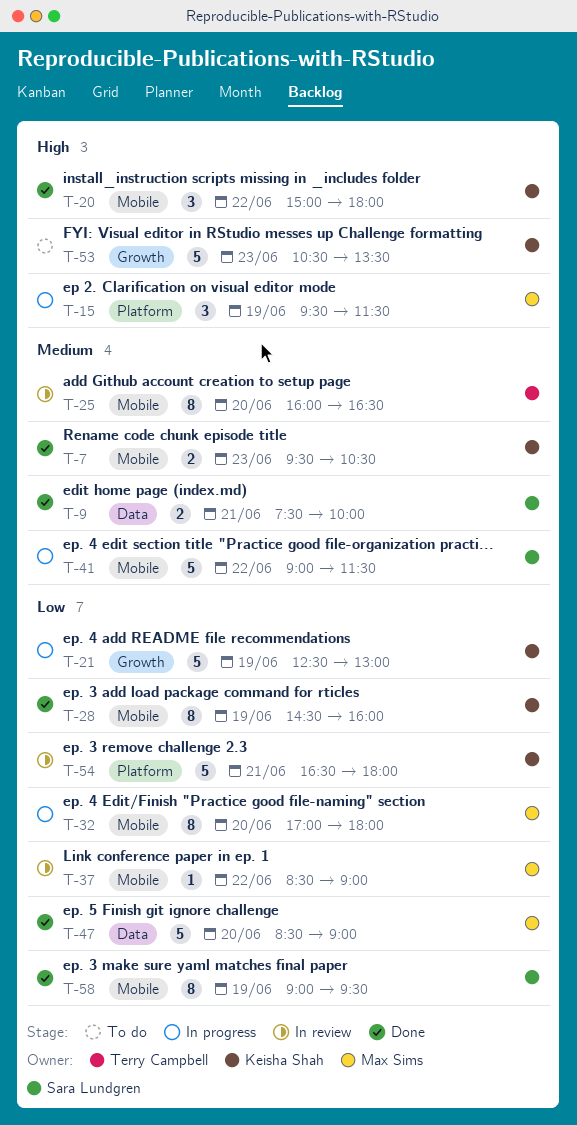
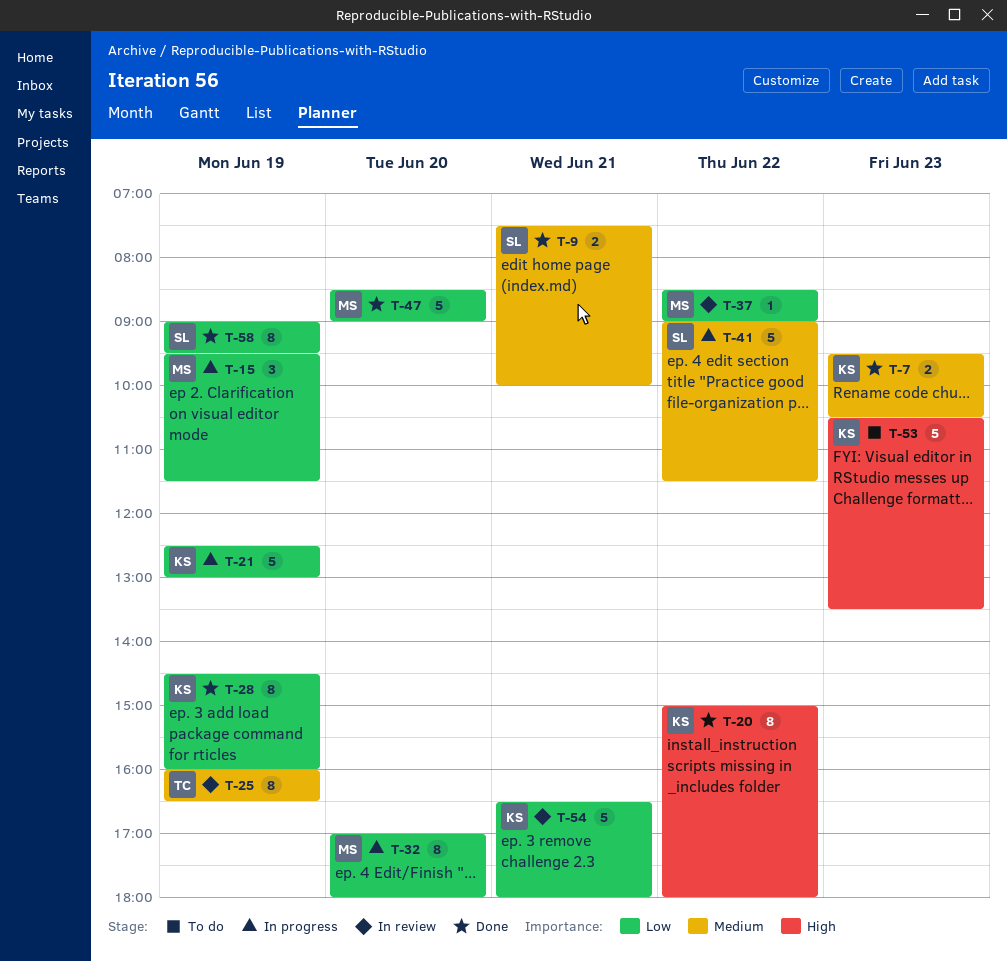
T-15, priority: High -> Low
T-20, estimate: 3 -> 8
T-25, day: Jun 20 -> Jun 19

